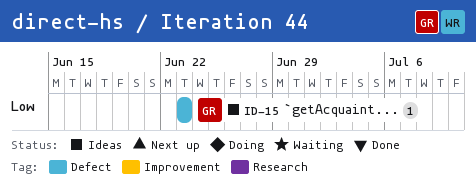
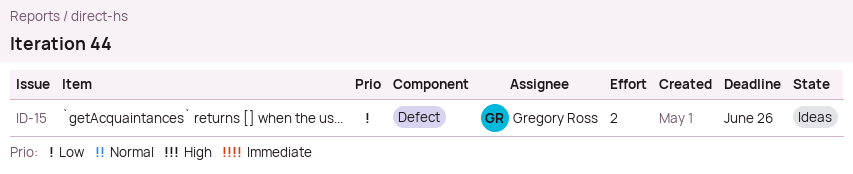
ID-15, estimate: 1 -> 2
ID-15, due: Jun 23 -> Jun 26

